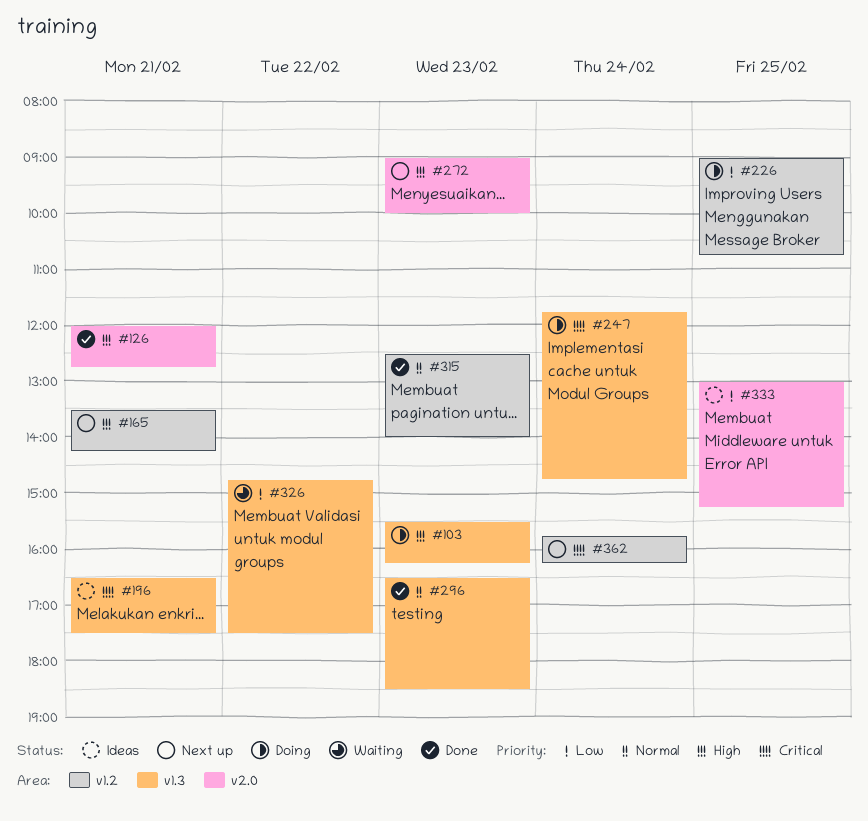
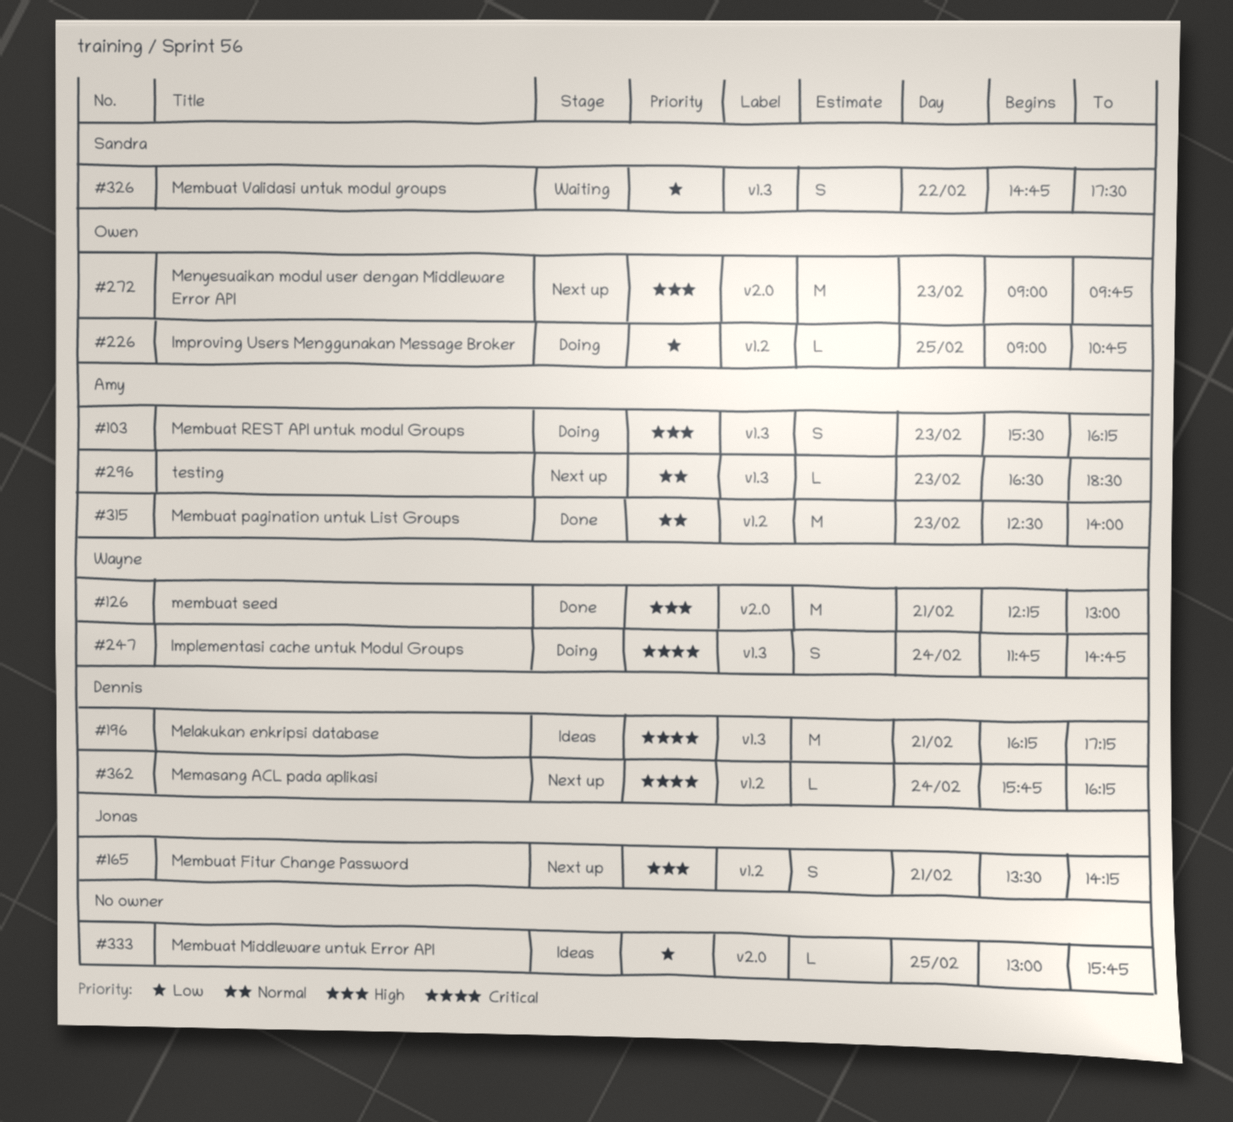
#126, begins: 12:00 -> 12:15
#126, ends: 12:45 -> 13:00
#196, begins: 16:30 -> 16:15
#196, ends: 17:30 -> 17:15
#272, ends: 10:00 -> 09:45
#296, status: Done -> Next up
#333, ends: 15:15 -> 15:45

